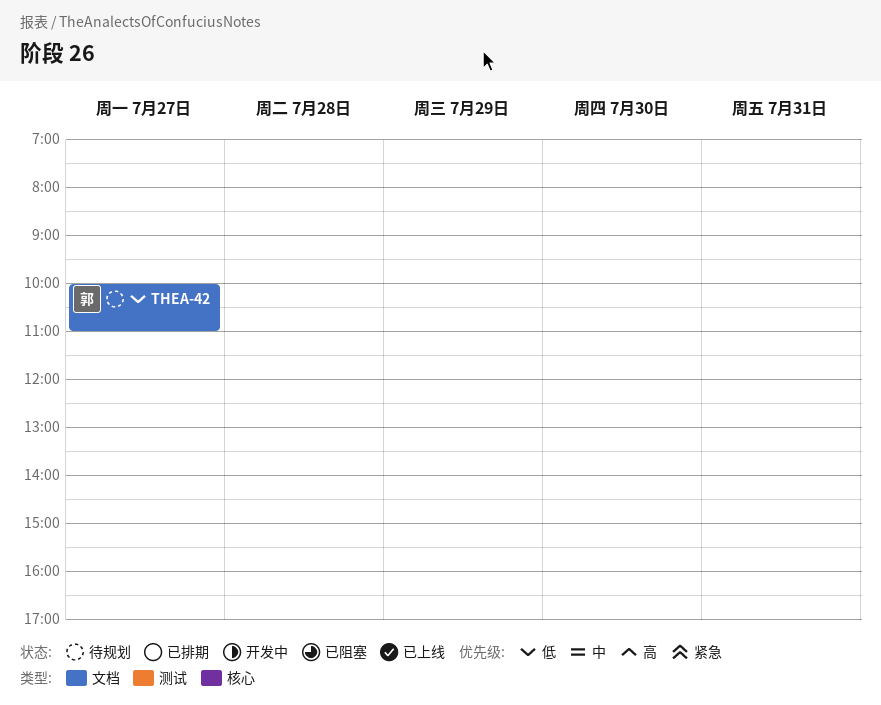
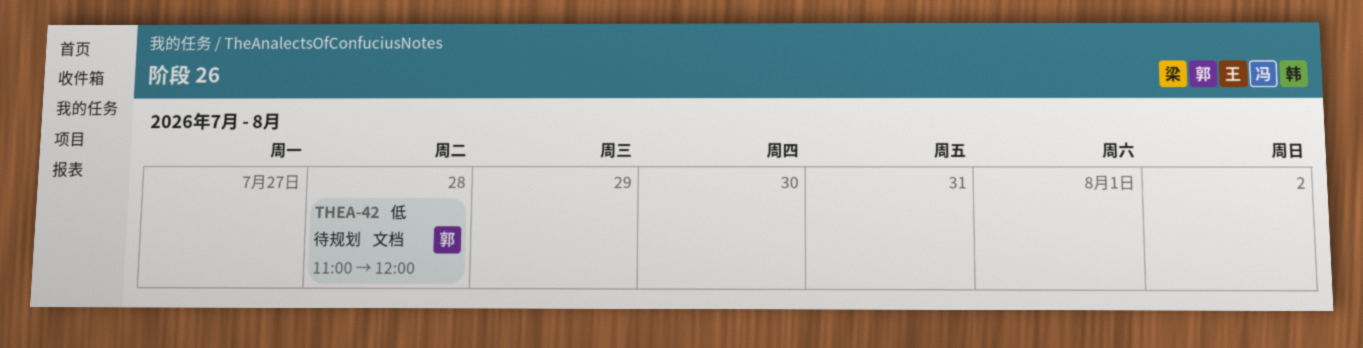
THEA-42, day: Jul 27 -> Jul 28
THEA-42, begins: 10:00 -> 11:00
THEA-42, ends: 11:00 -> 12:00

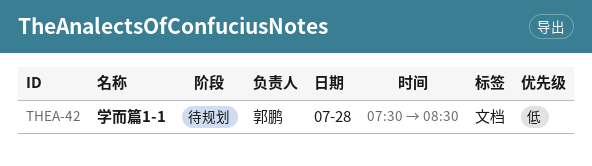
THEA-42, begins: 11:00 -> 07:30
THEA-42, ends: 12:00 -> 08:30

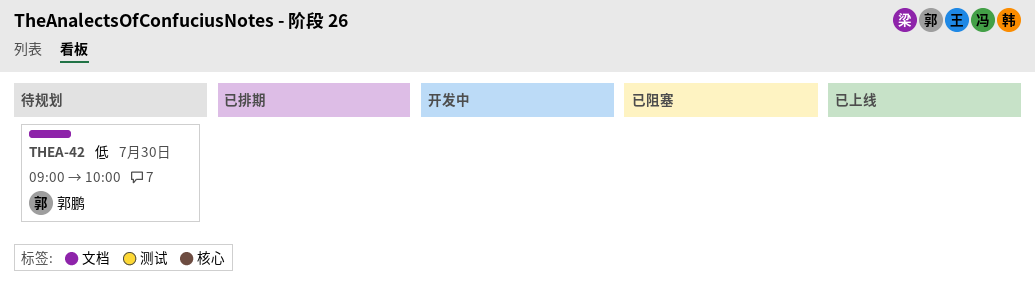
THEA-42, day: Jul 28 -> Jul 30
THEA-42, begins: 07:30 -> 09:00
THEA-42, ends: 08:30 -> 10:00

